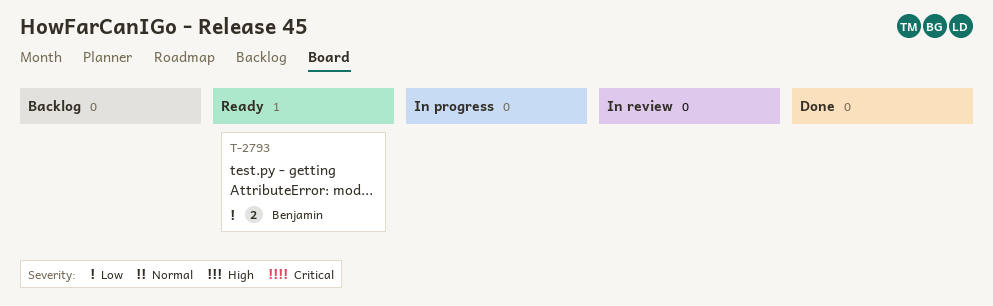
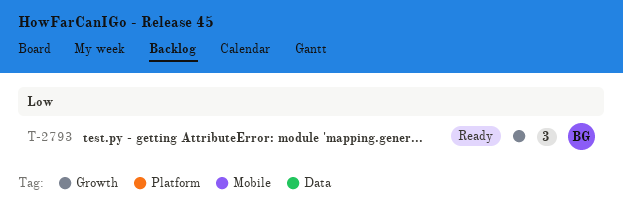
T-2793, estimate: 2 -> 3

